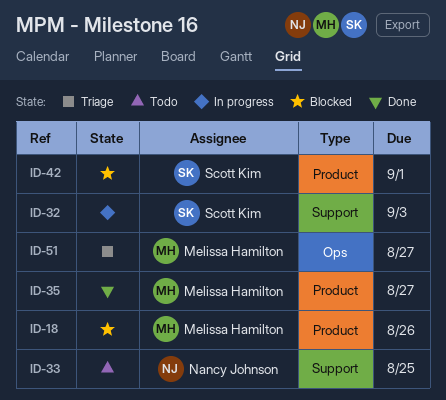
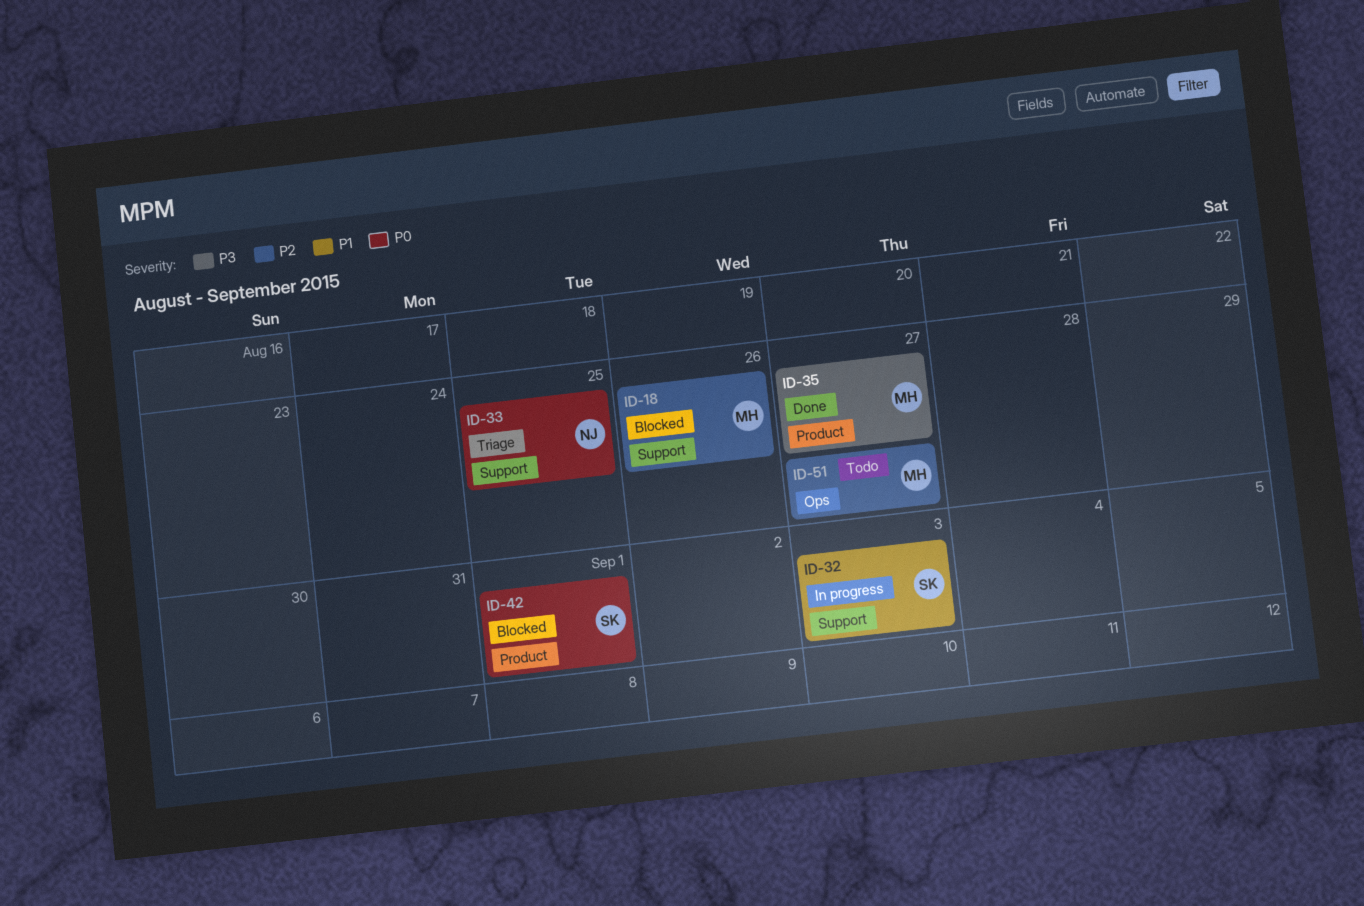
ID-18, label: Product -> Support
ID-33, status: Todo -> Triage
ID-51, status: Triage -> Todo

